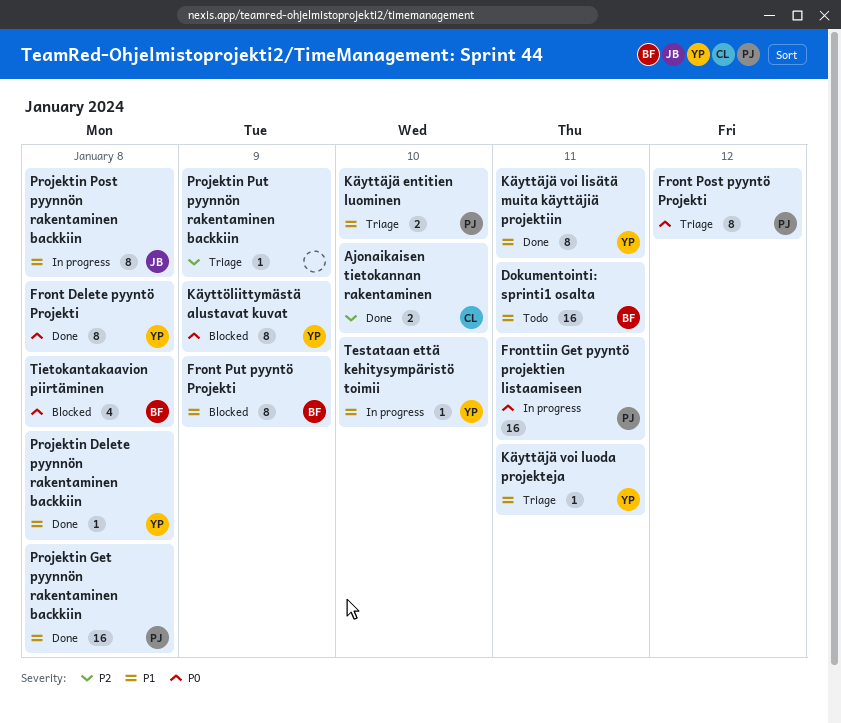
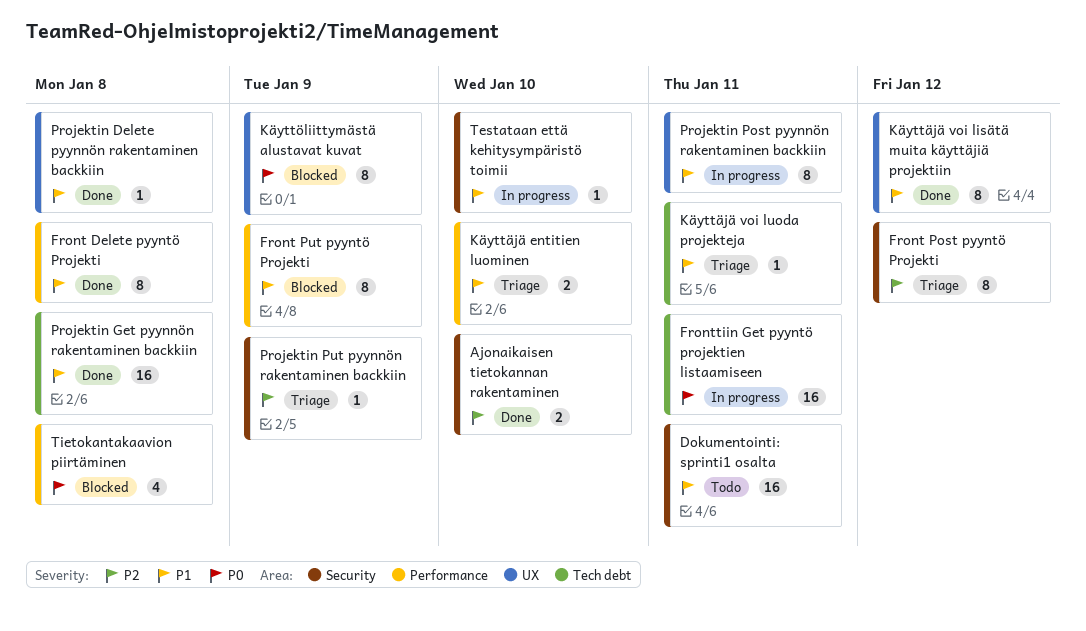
Front Delete pyyntö Projekti, priority: P0 -> P1
Front Post pyyntö Projekti, priority: P0 -> P2
Käyttäjä voi lisätä muita käyttäjiä projektiin, due: Jan 11 -> Jan 12
Projektin Post pyynnön rakentaminen backkiin, due: Jan 8 -> Jan 11

